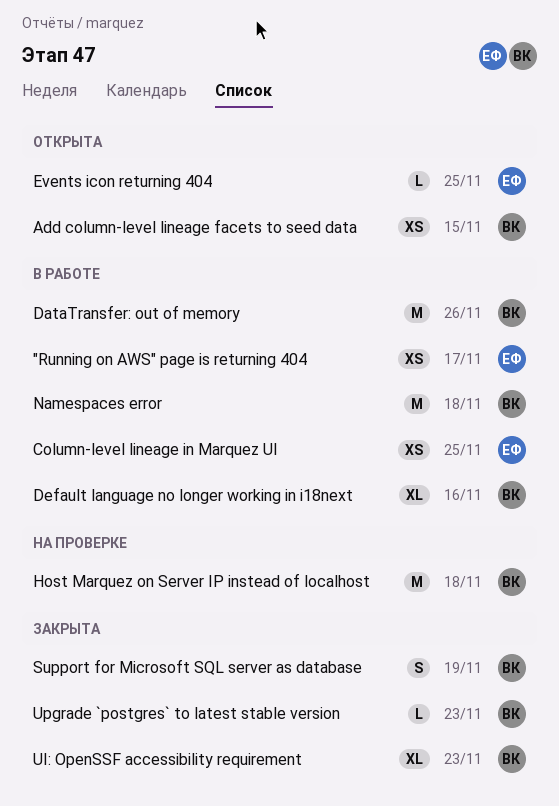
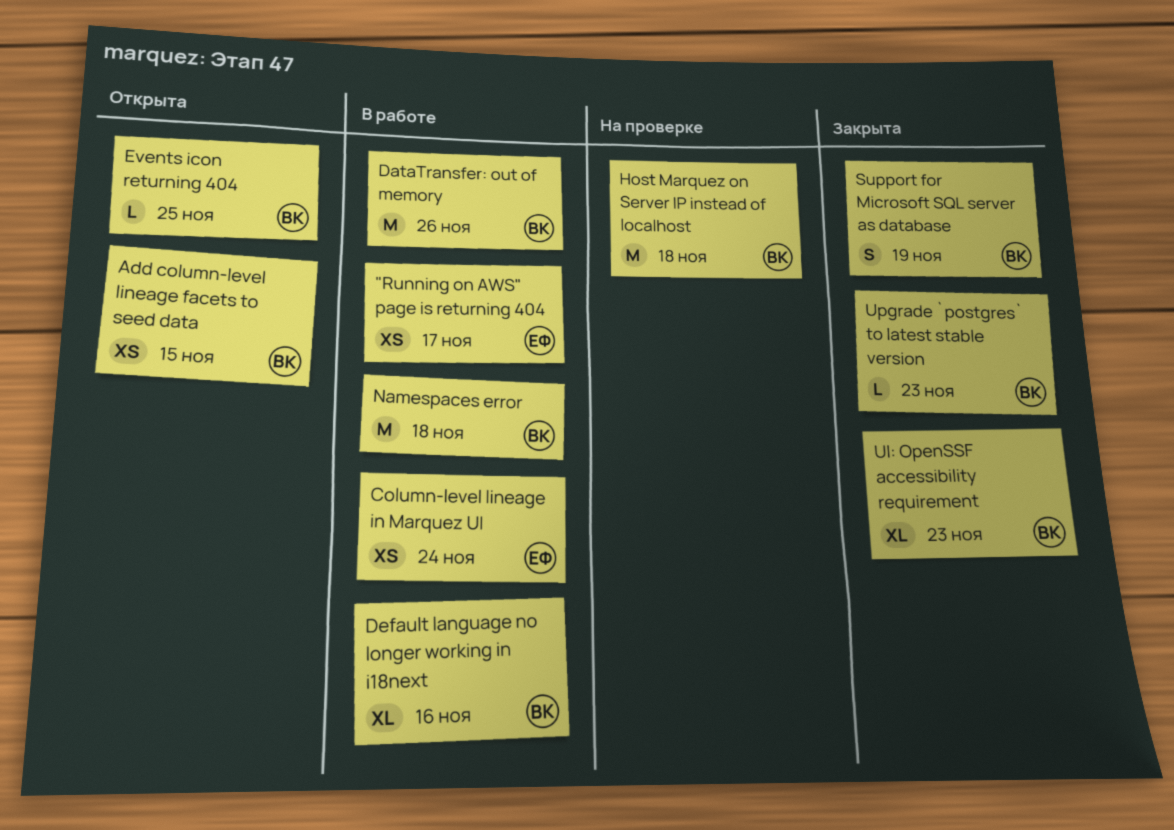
Column-level lineage in Marquez UI, due: Nov 25 -> Nov 24
Events icon returning 404, owner: ЕФ -> ВК

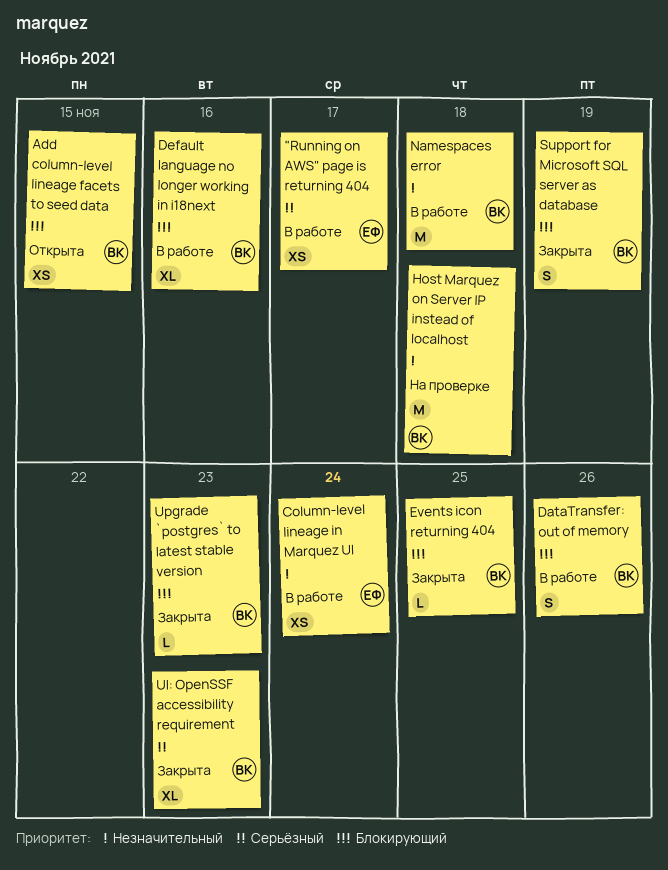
DataTransfer: out of memory, estimate: M -> S
Events icon returning 404, status: Открыта -> Закрыта

